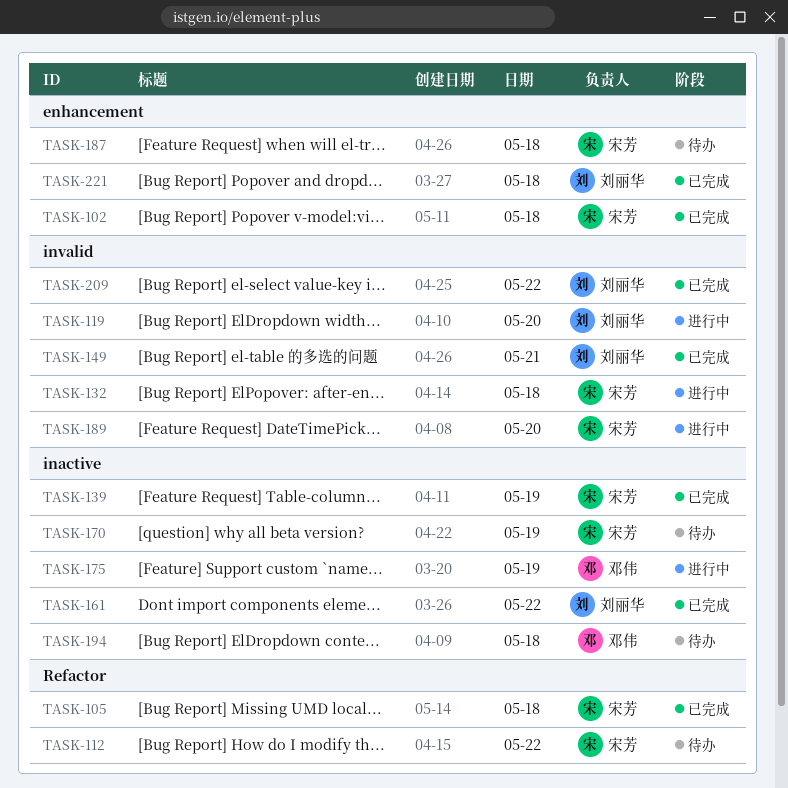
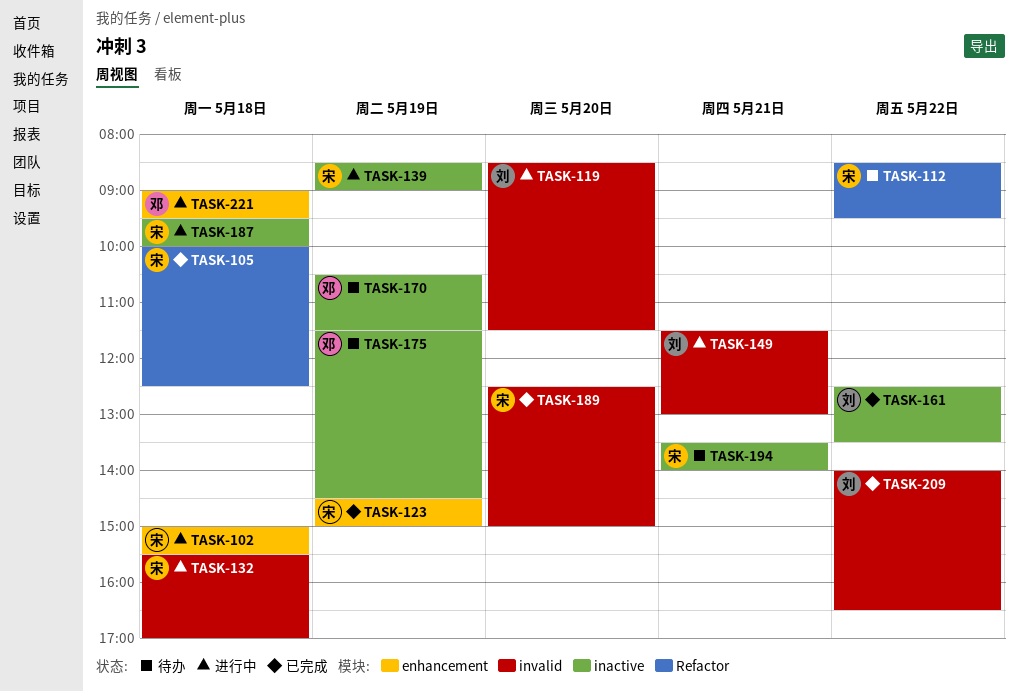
TASK-102, status: 已完成 -> 进行中
TASK-123: none -> present
TASK-139, status: 已完成 -> 进行中
TASK-149, status: 已完成 -> 进行中
TASK-170, owner: 宋芳 -> 邓伟
TASK-175, status: 进行中 -> 待办
TASK-187, status: 待办 -> 进行中
TASK-187, label: enhancement -> inactive
TASK-189, status: 进行中 -> 已完成
TASK-194, owner: 邓伟 -> 宋芳
TASK-194, day: May 18 -> May 21
TASK-221, status: 已完成 -> 进行中
TASK-221, owner: 刘丽华 -> 邓伟

